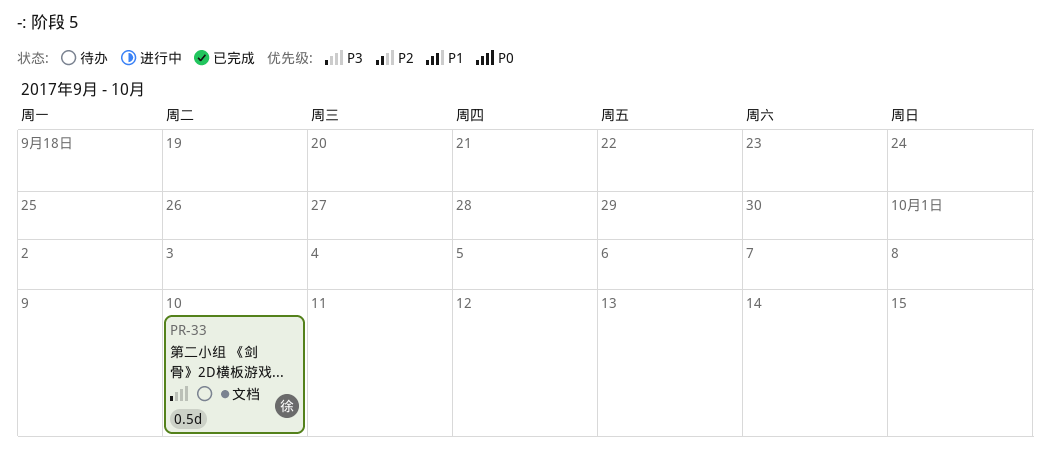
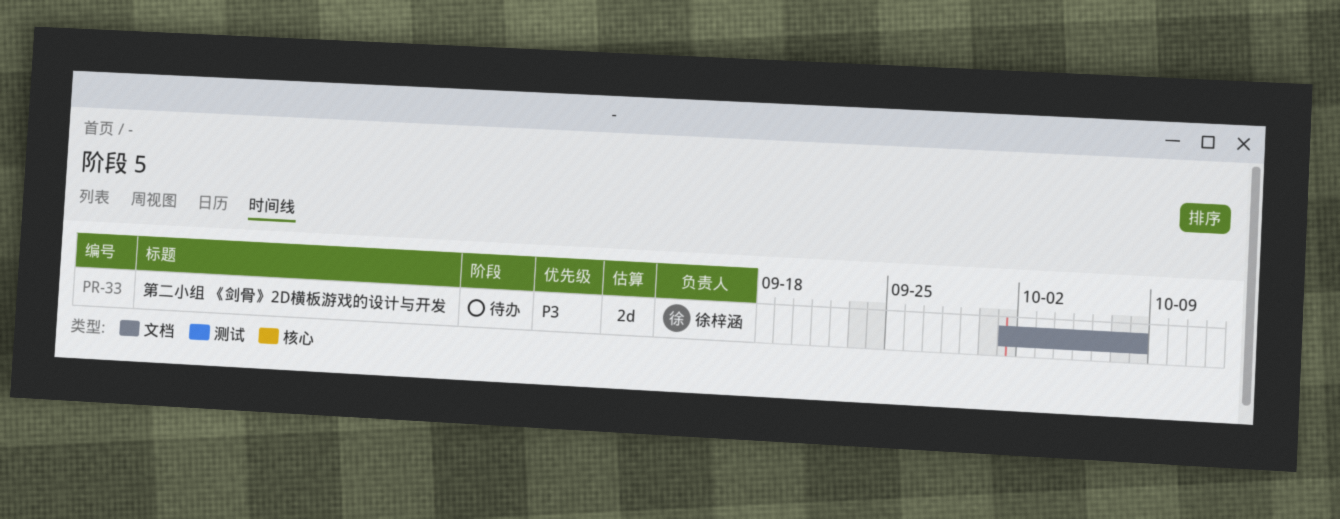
PR-33, estimate: 0.5d -> 2d
PR-33, due: Oct 10 -> Oct 8

